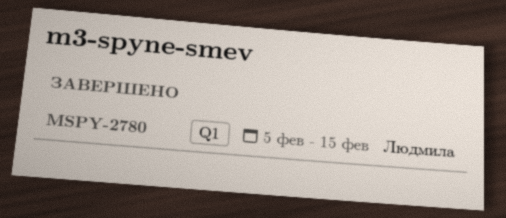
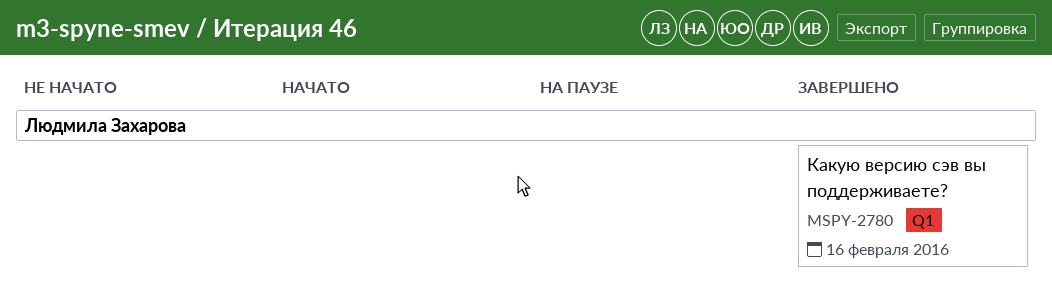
MSPY-2780, due: Feb 15 -> Feb 16

